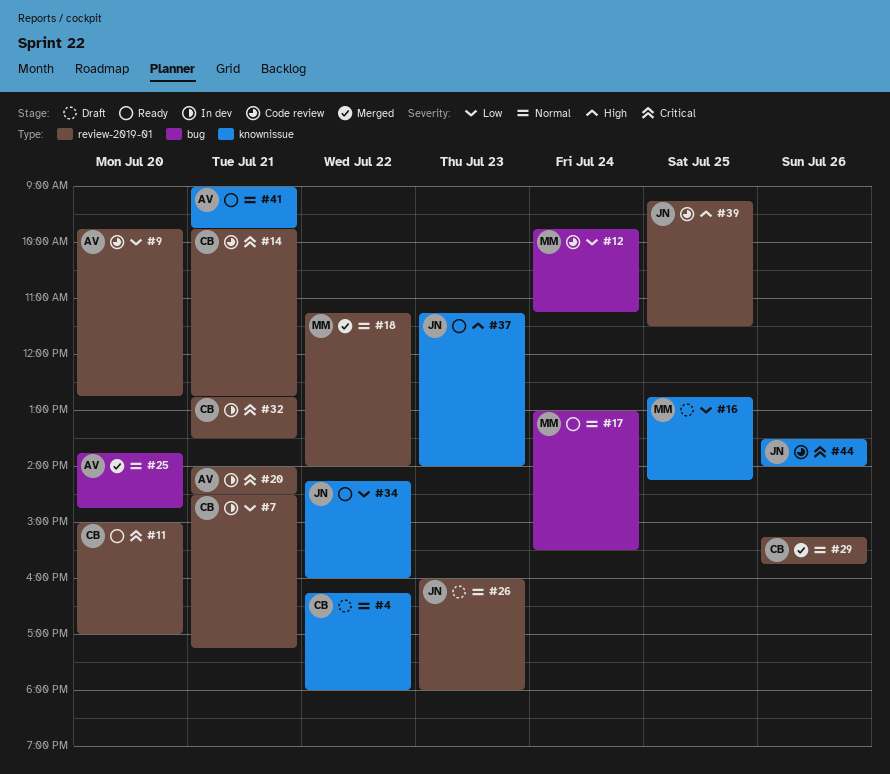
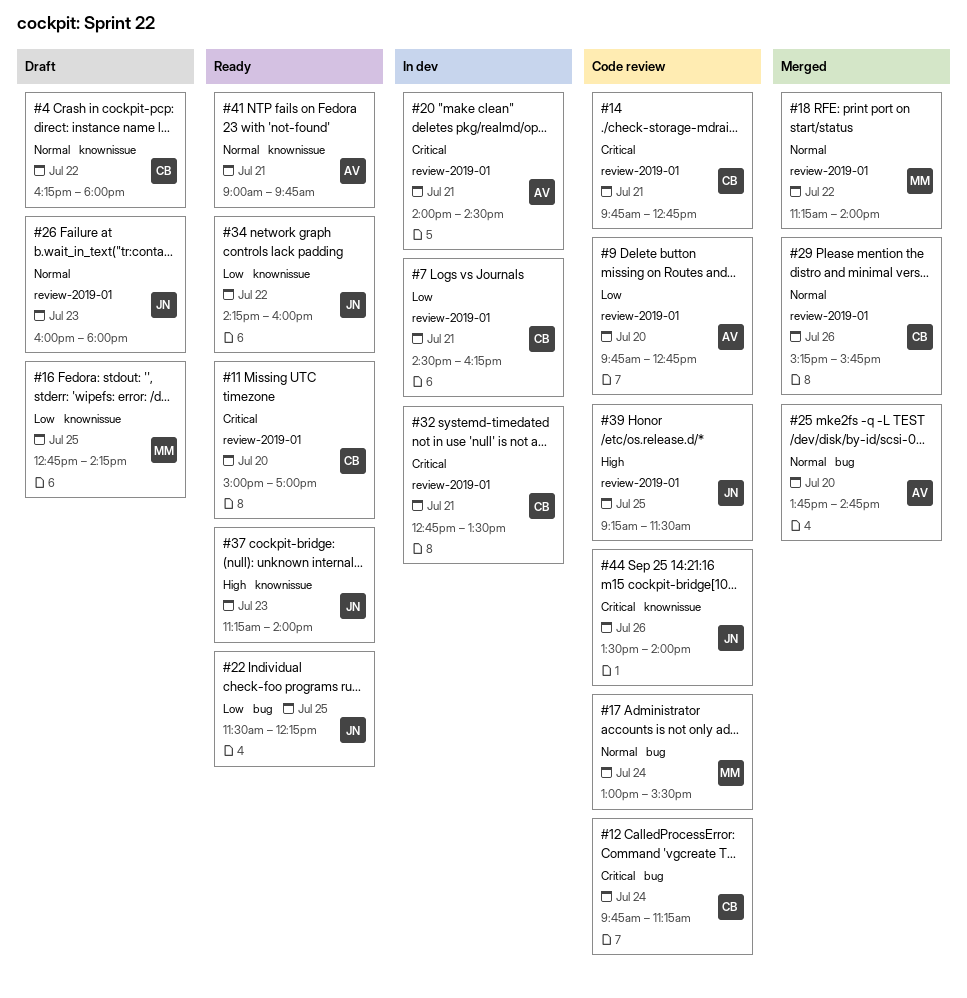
#7, ends: 17:15 -> 16:15
#12, owner: MM -> CB
#12, priority: Low -> Critical
#17, status: Ready -> Code review
#22: none -> present

